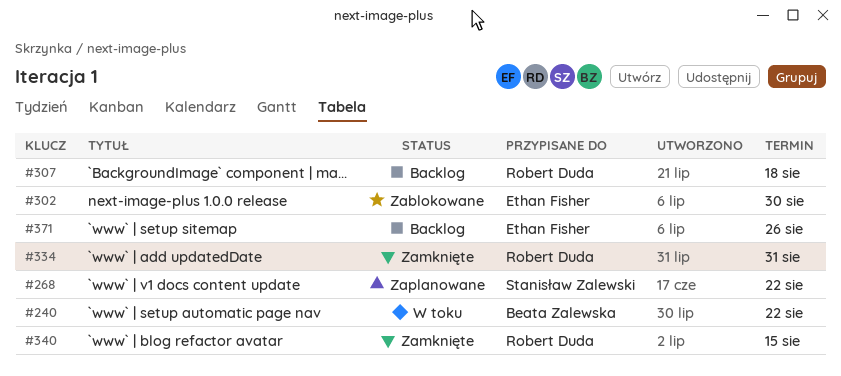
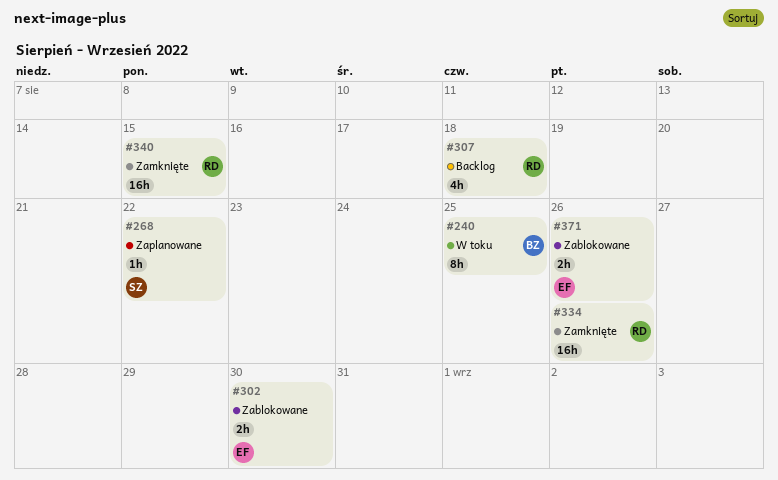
#240, due: Aug 22 -> Aug 25
#334, due: Aug 31 -> Aug 26
#371, status: Backlog -> Zablokowane

